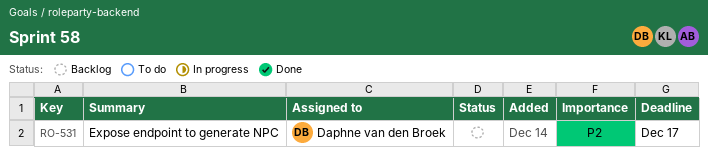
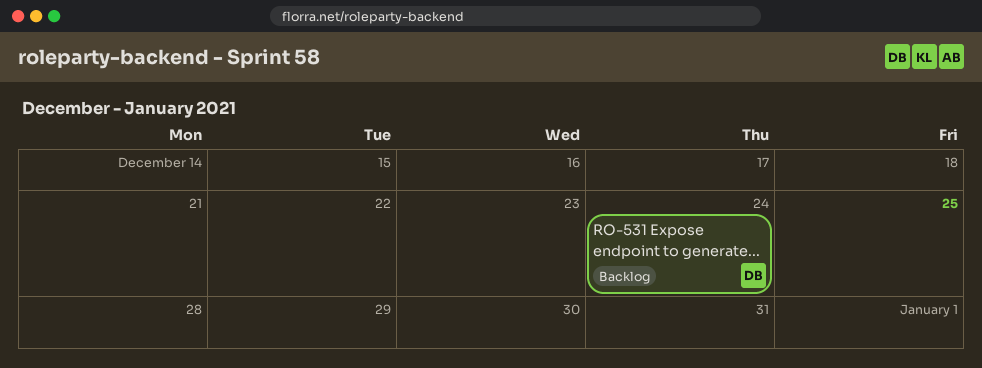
RO-531, due: Dec 17 -> Dec 24

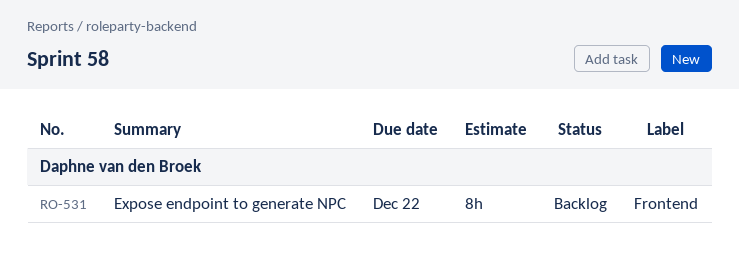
RO-531, due: Dec 24 -> Dec 22

